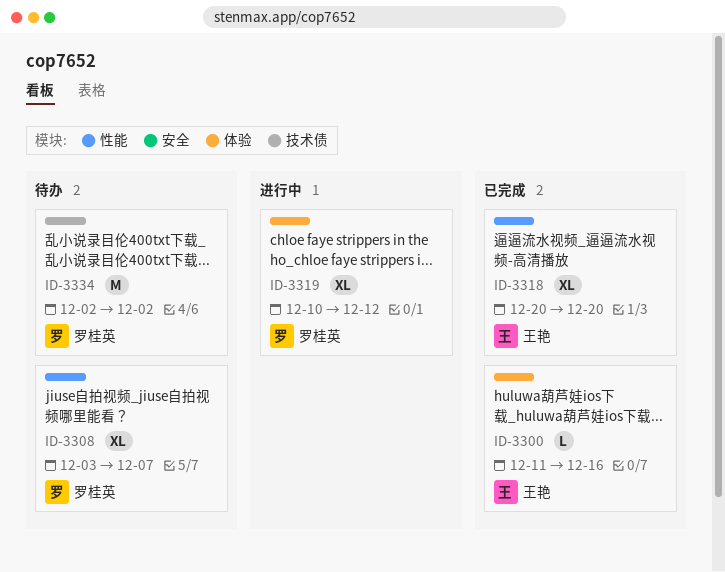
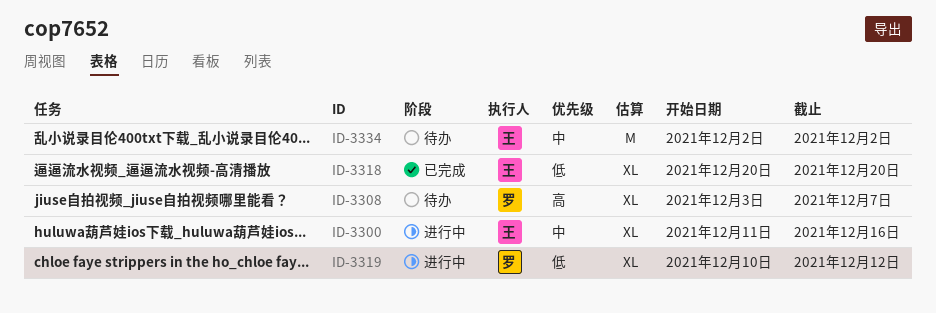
ID-3300, status: 已完成 -> 进行中
ID-3300, estimate: L -> XL
ID-3334, owner: 罗桂英 -> 王艳

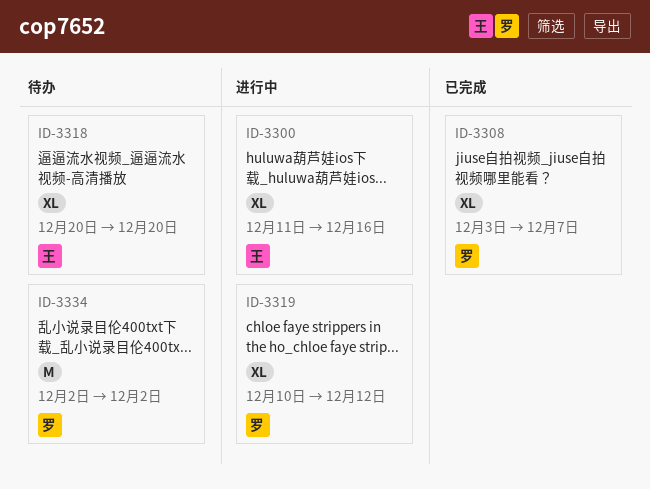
ID-3308, status: 待办 -> 已完成
ID-3318, status: 已完成 -> 待办
ID-3334, owner: 王 -> 罗

